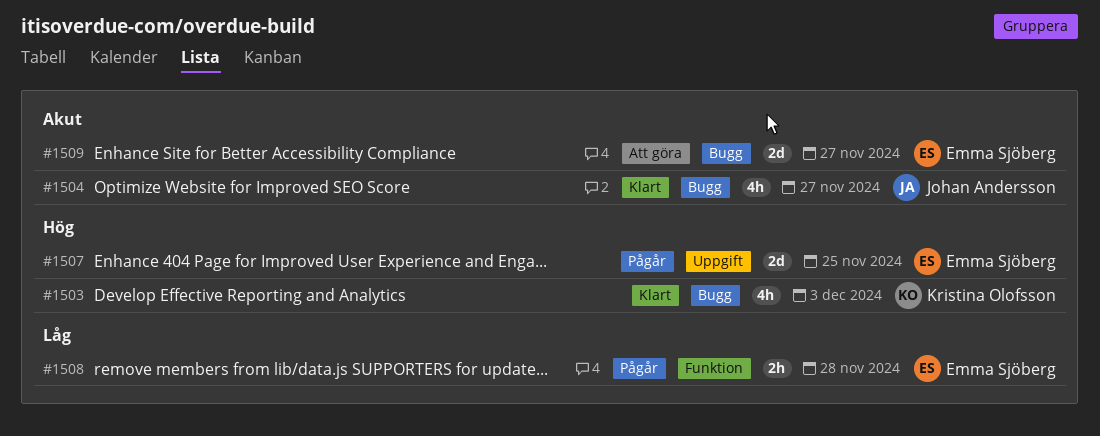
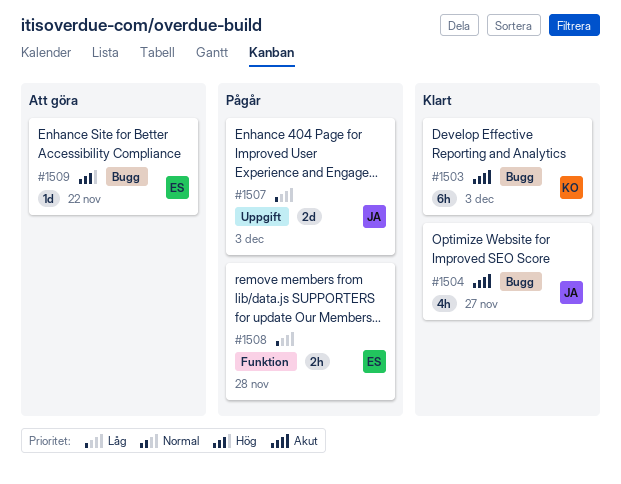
#1503, priority: Hög -> Akut
#1503, estimate: 4h -> 6h
#1507, owner: Emma Sjöberg -> Johan Andersson
#1507, priority: Hög -> Låg
#1507, due: Nov 25 -> Dec 3
#1509, priority: Akut -> Hög
#1509, estimate: 2d -> 1d
#1509, due: Nov 27 -> Nov 22

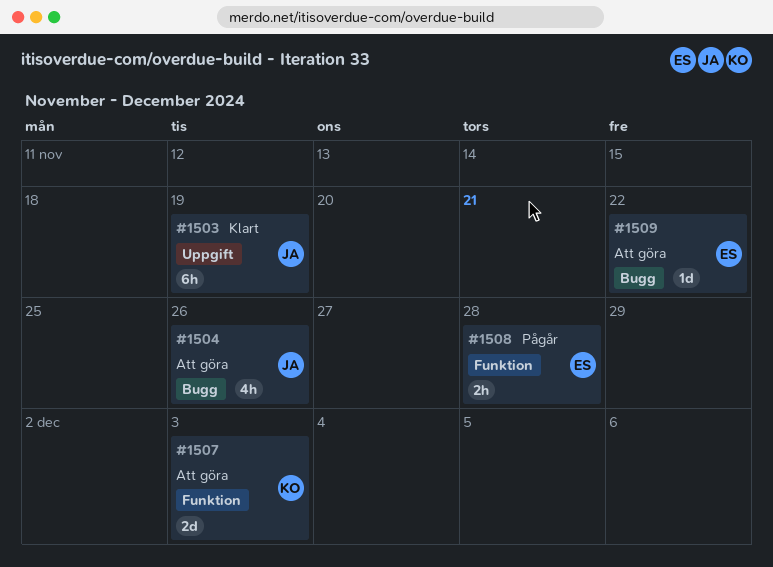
#1503, owner: KO -> JA
#1503, label: Bugg -> Uppgift
#1503, due: Dec 3 -> Nov 19
#1504, status: Klart -> Att göra
#1504, due: Nov 27 -> Nov 26
#1507, status: Pågår -> Att göra
#1507, owner: JA -> KO
#1507, label: Uppgift -> Funktion

